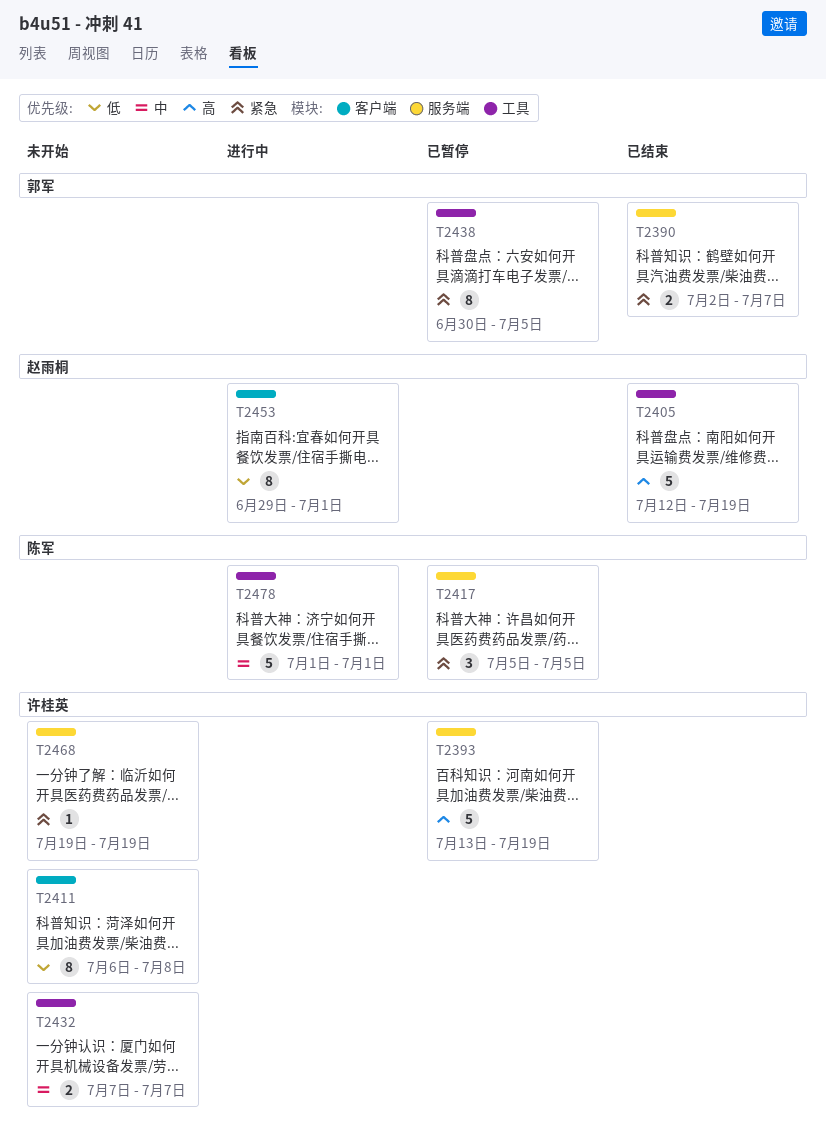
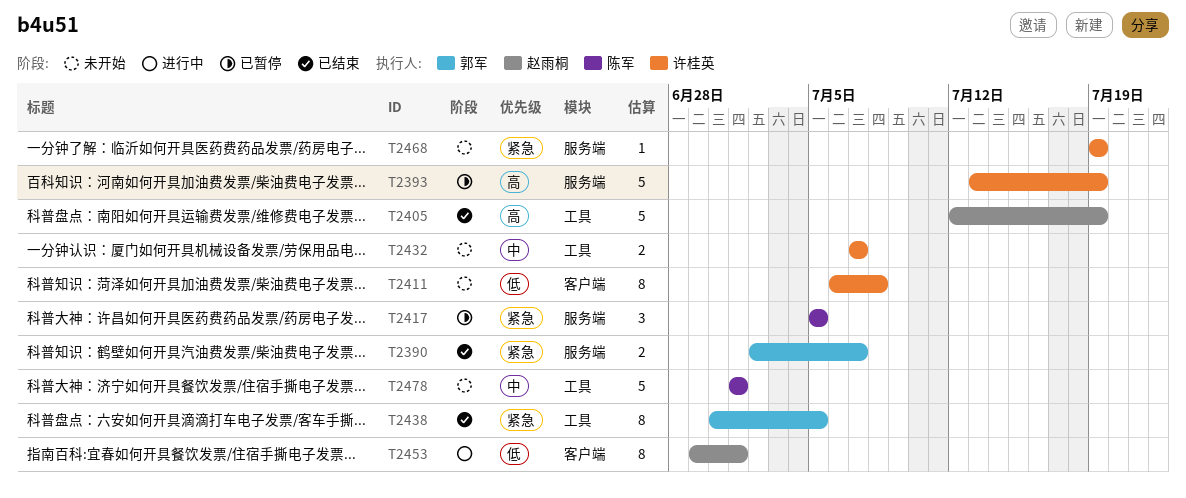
T2438, status: 已暂停 -> 已结束
T2478, status: 进行中 -> 未开始

